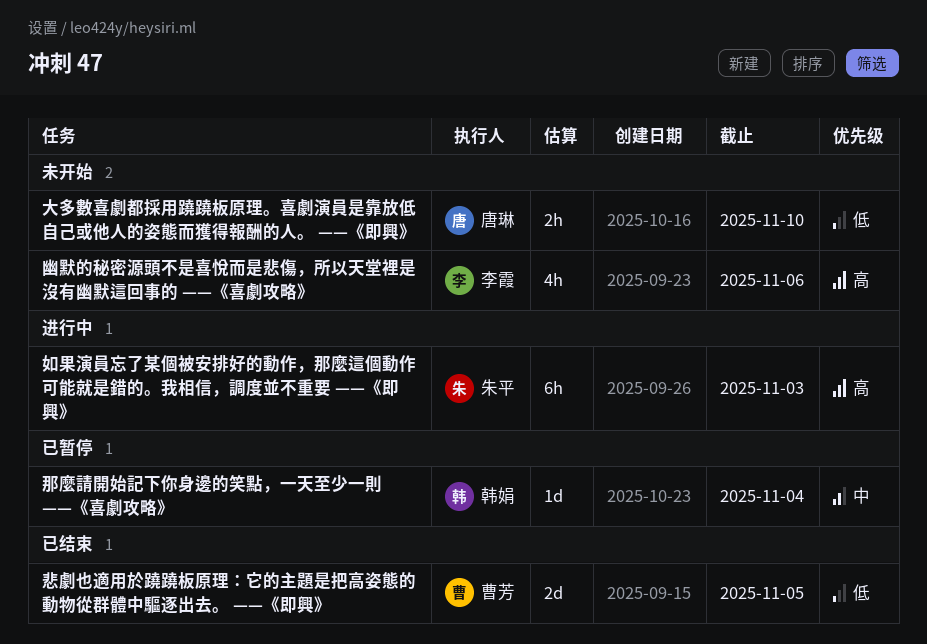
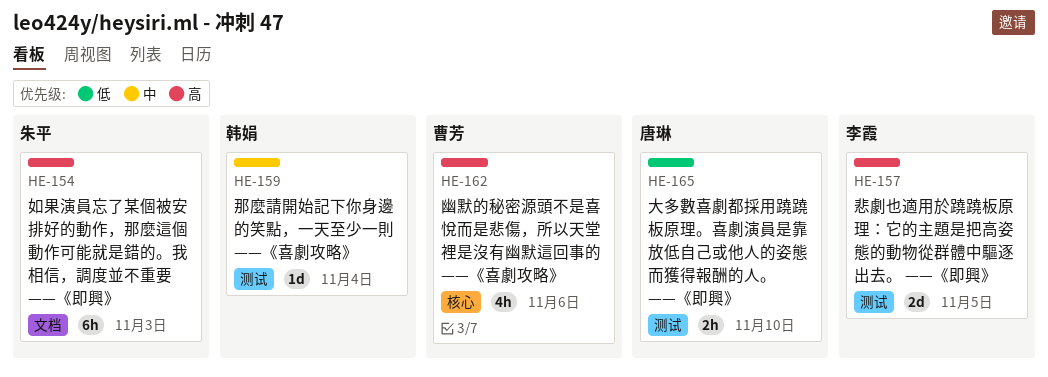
幽默的秘密源頭不是喜悅而是悲傷，所以天堂裡是沒有幽默這回事的 ——《喜劇攻略》, owner: 李霞 -> 曹芳
悲劇也適用於蹺蹺板原理：它的主題是把高姿態的動物從群體中驅逐出去。 ——《即興》, owner: 曹芳 -> 李霞
悲劇也適用於蹺蹺板原理：它的主題是把高姿態的動物從群體中驅逐出去。 ——《即興》, priority: 低 -> 高

